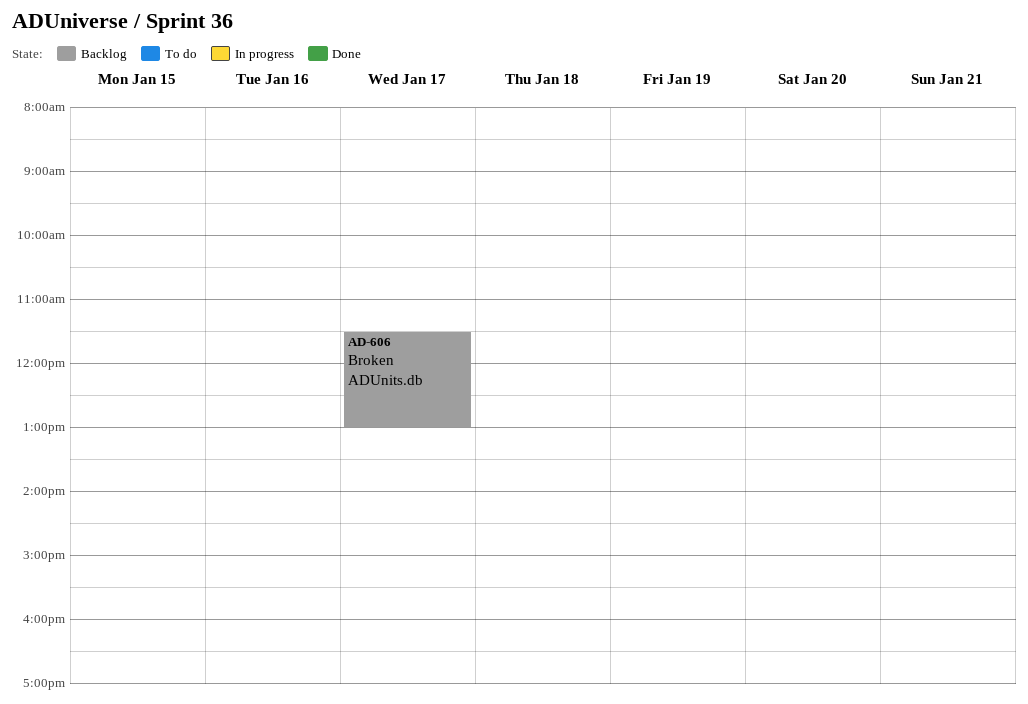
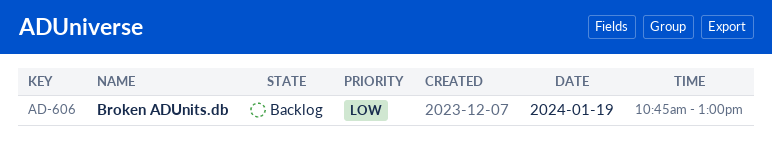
AD-606, day: Jan 17 -> Jan 19
AD-606, begins: 11:30 -> 10:45

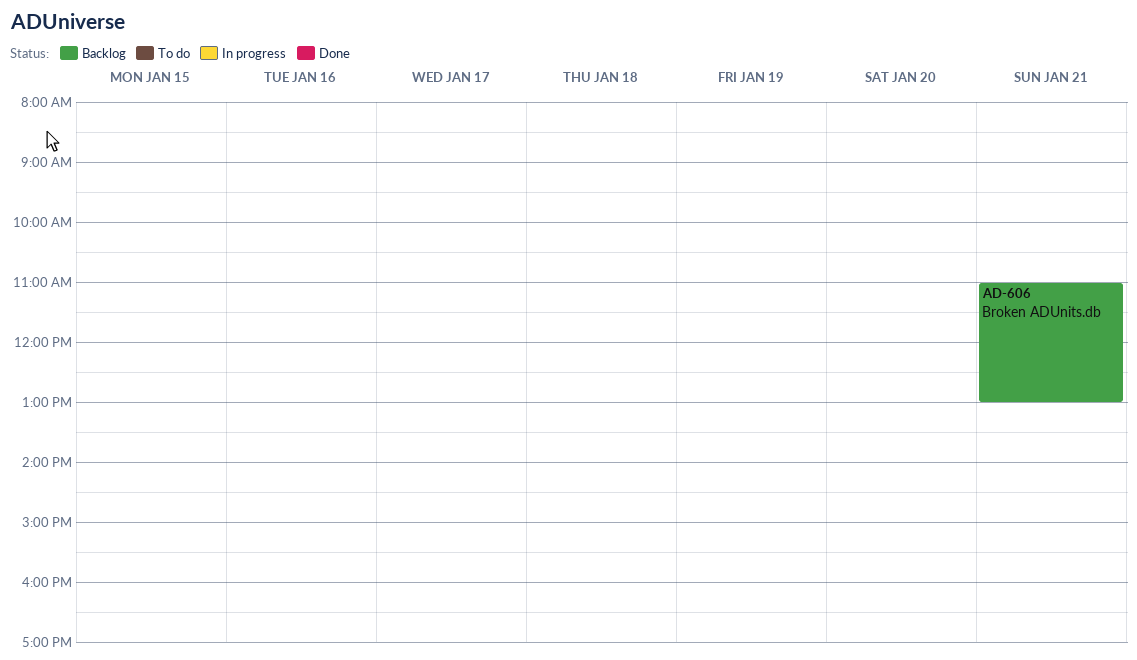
AD-606, day: Jan 19 -> Jan 21
AD-606, begins: 10:45 -> 11:00

